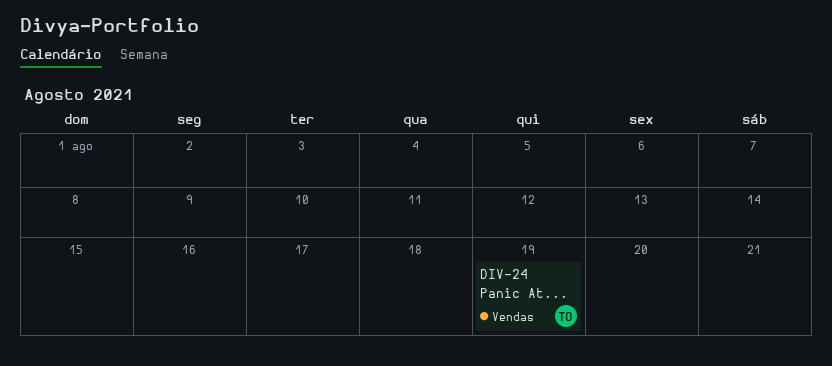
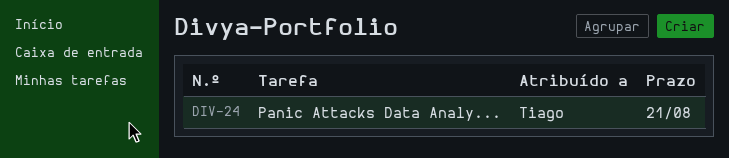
DIV-24, due: Aug 19 -> Aug 21

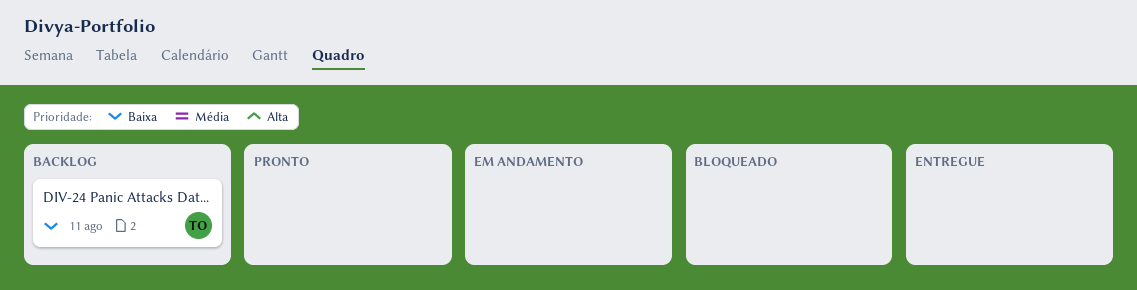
DIV-24, due: Aug 21 -> Aug 11

